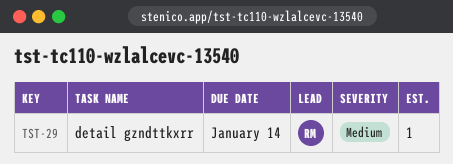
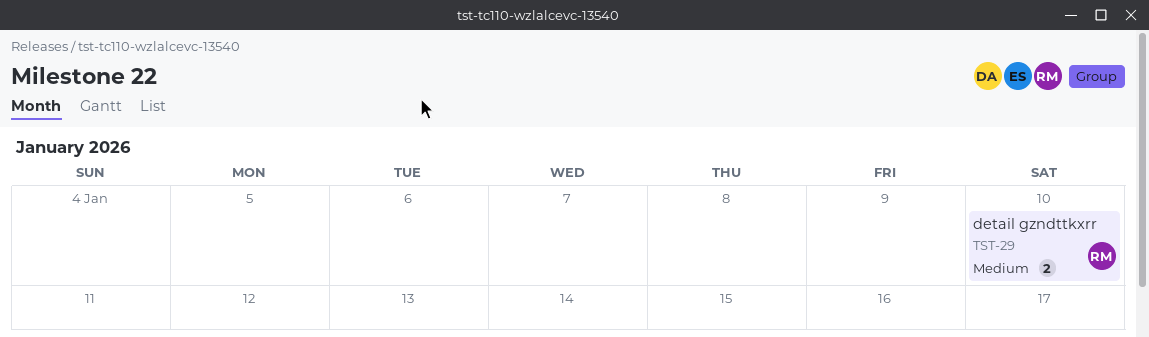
TST-29, estimate: 1 -> 2
TST-29, due: Jan 14 -> Jan 10

